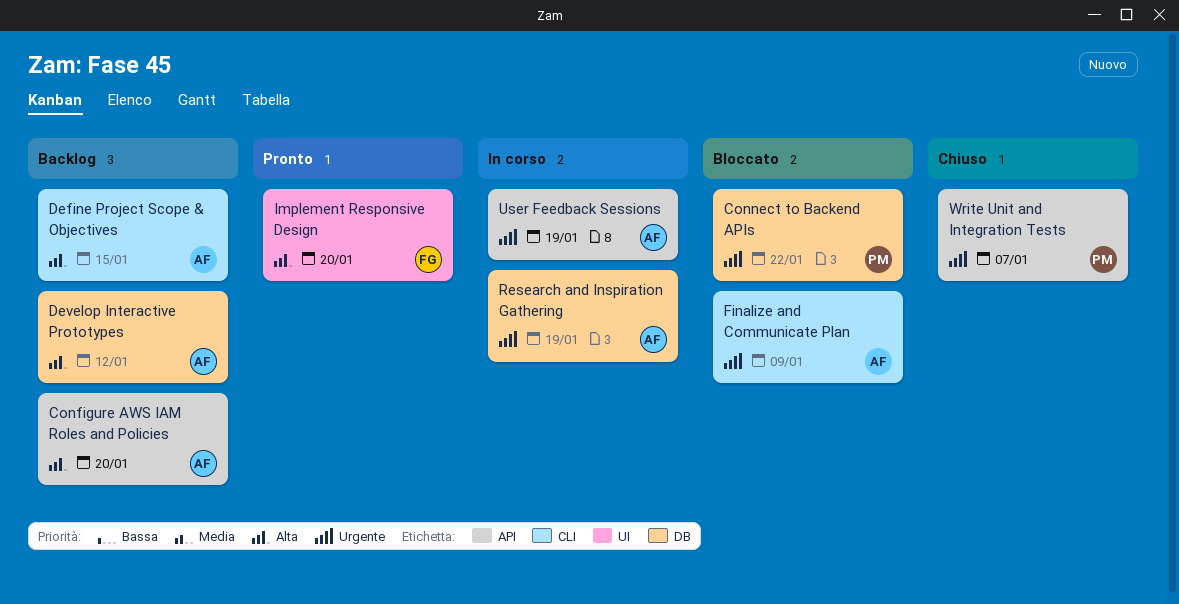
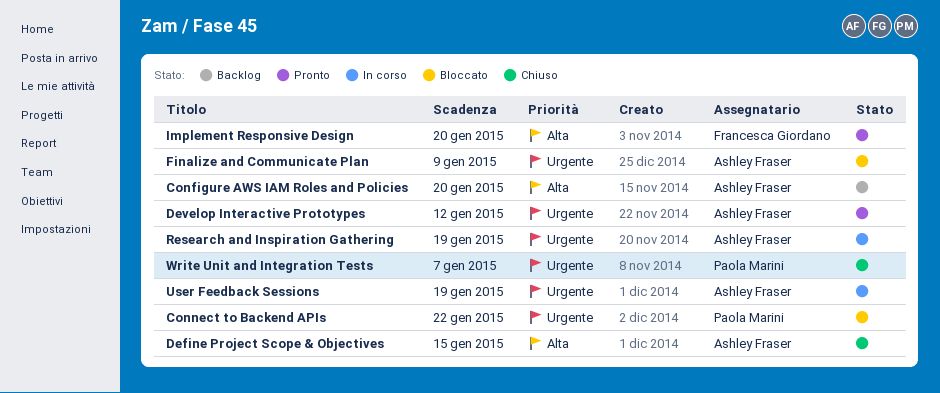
Define Project Scope & Objectives, status: Backlog -> Chiuso
Develop Interactive Prototypes, status: Backlog -> Pronto
Develop Interactive Prototypes, priority: Alta -> Urgente

